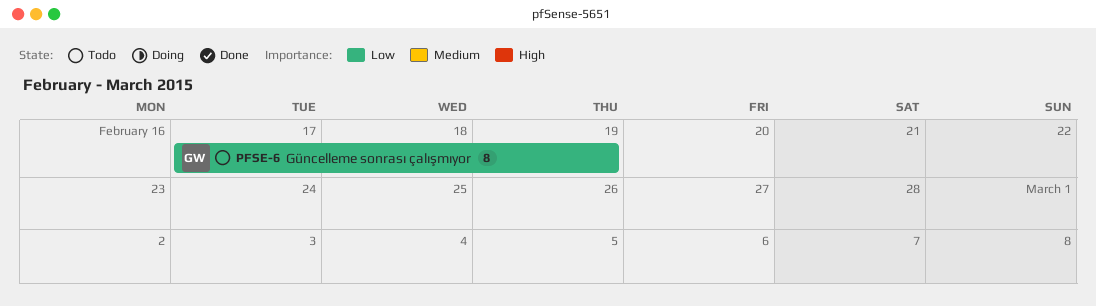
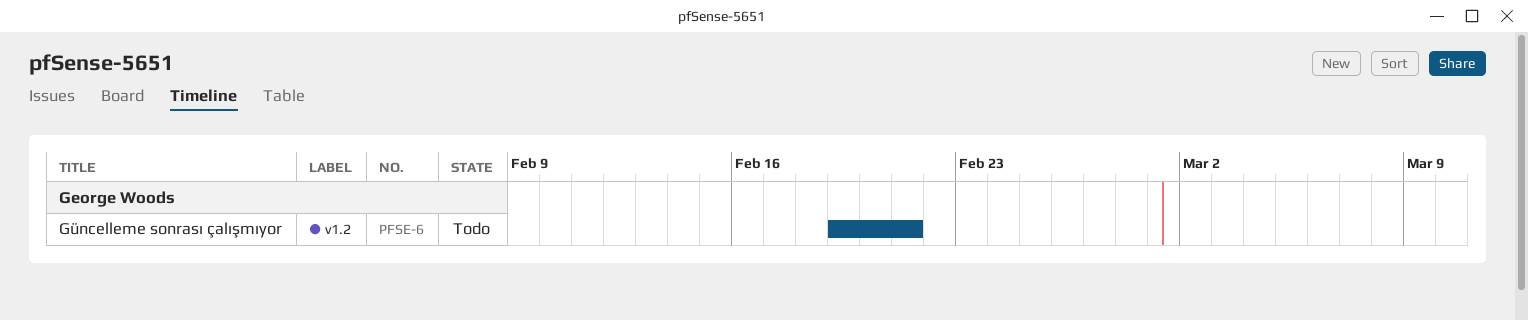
PFSE-6, start: Feb 17 -> Feb 19
PFSE-6, due: Feb 19 -> Feb 21

